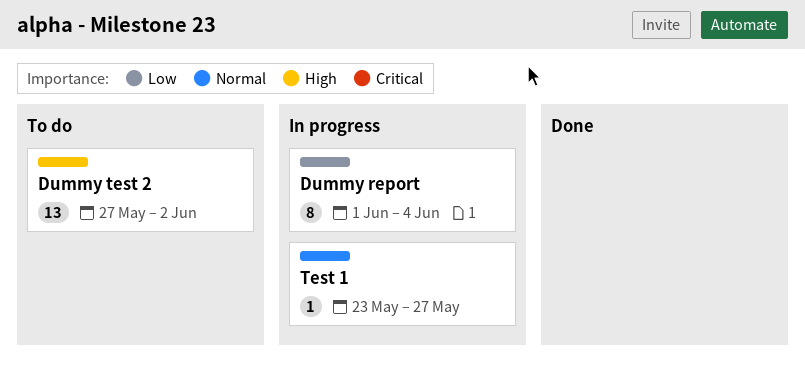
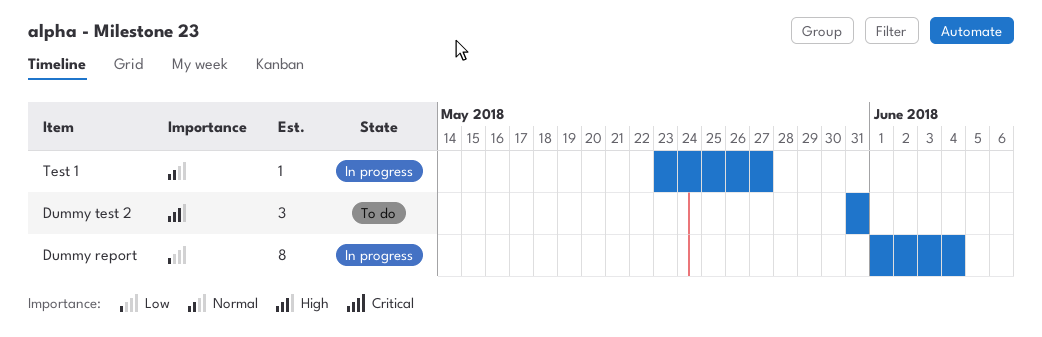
Dummy test 2, estimate: 13 -> 3
Dummy test 2, start: May 27 -> May 31
Dummy test 2, due: Jun 2 -> May 31

